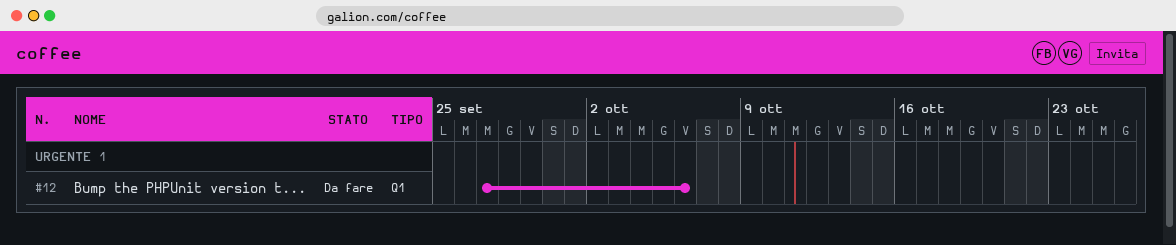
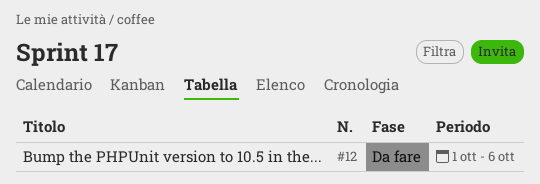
#12, start: Sep 27 -> Oct 1

